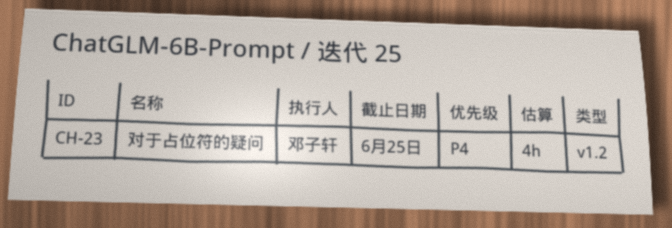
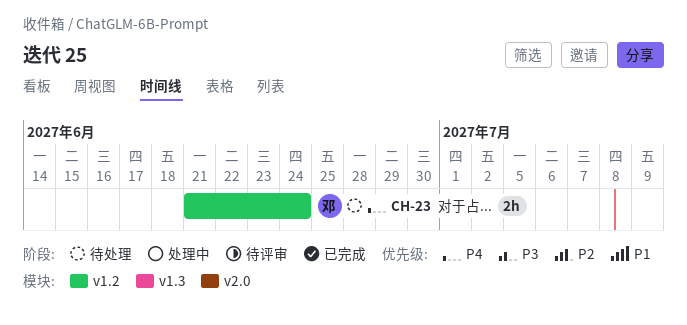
CH-23, estimate: 4h -> 2h
CH-23, due: Jun 25 -> Jun 24

